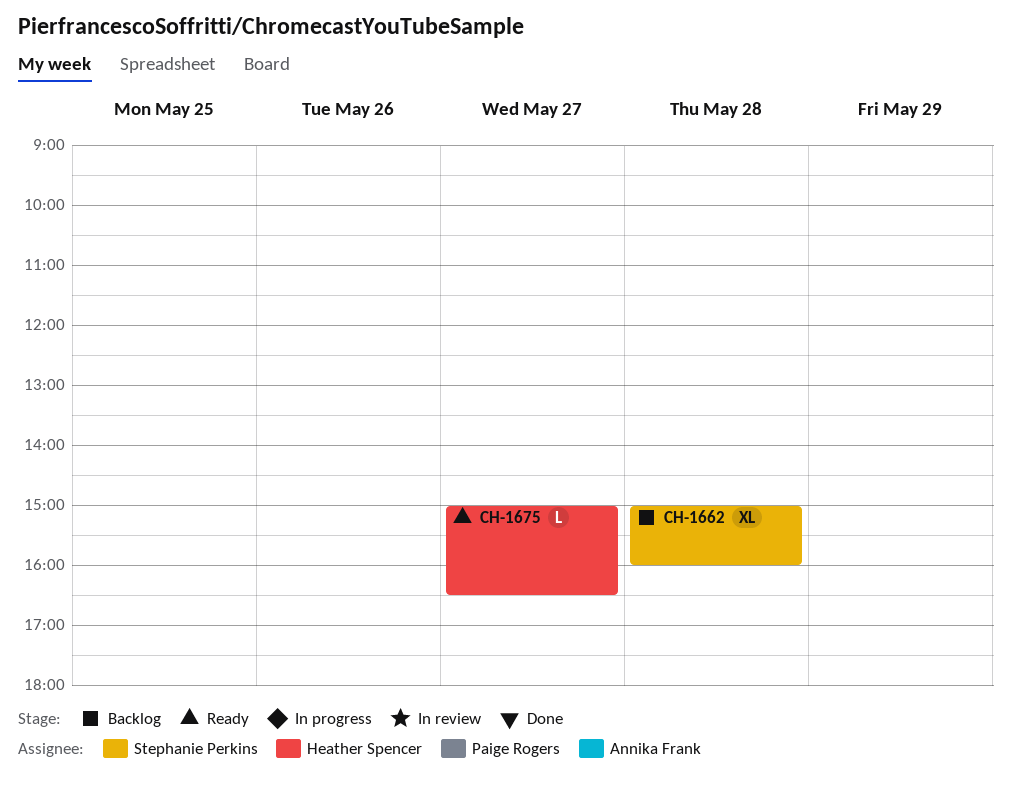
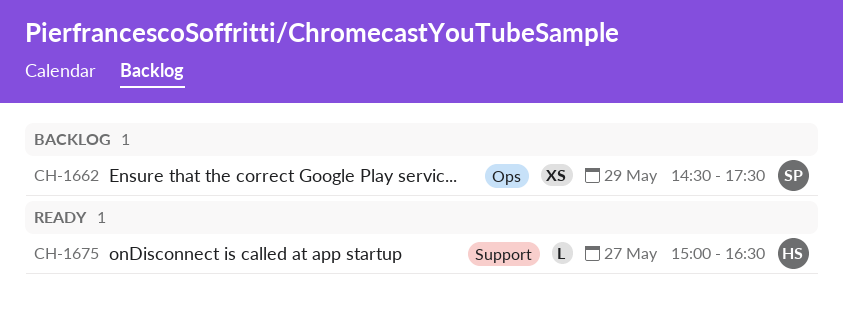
CH-1662, estimate: XL -> XS
CH-1662, day: May 28 -> May 29
CH-1662, begins: 15:00 -> 14:30
CH-1662, ends: 16:00 -> 17:30

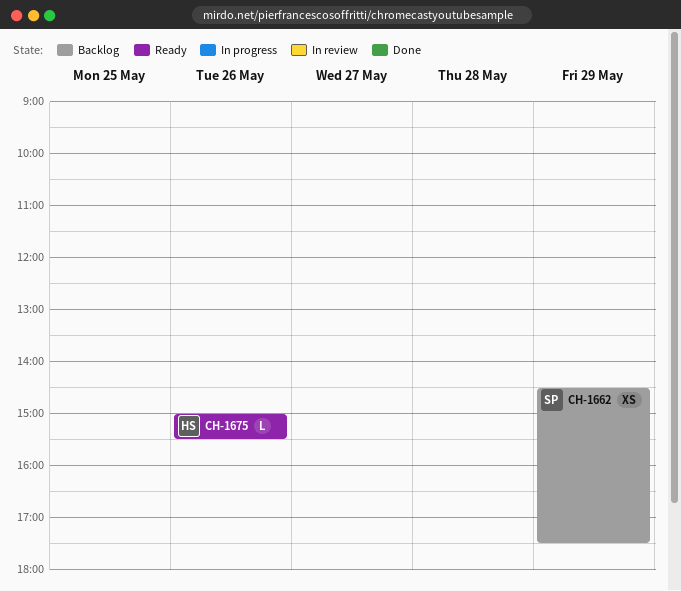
CH-1675, day: May 27 -> May 26
CH-1675, ends: 16:30 -> 15:30

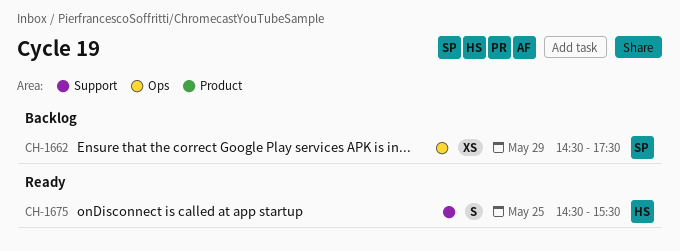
CH-1675, estimate: L -> S
CH-1675, day: May 26 -> May 25
CH-1675, begins: 15:00 -> 14:30

